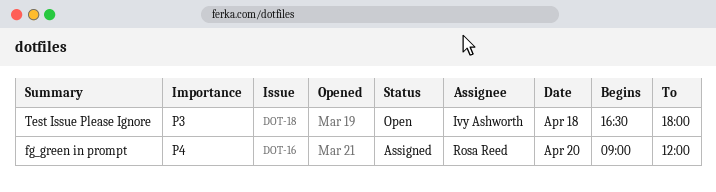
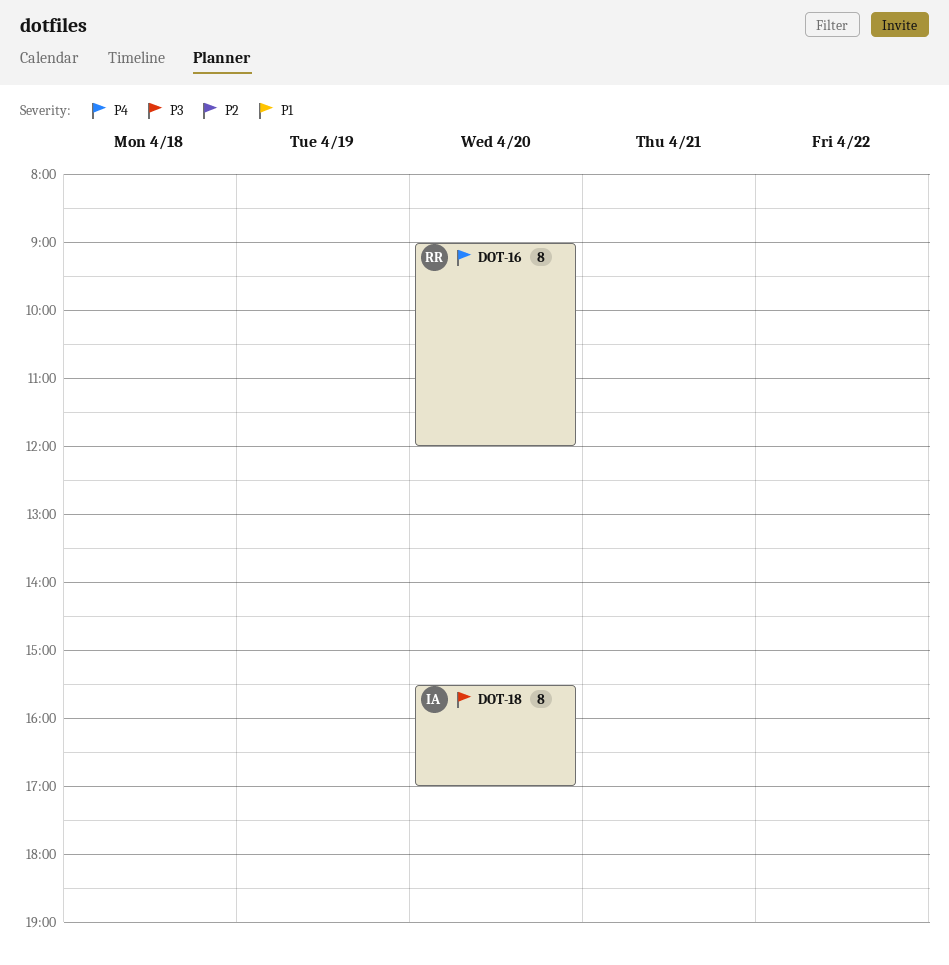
DOT-18, day: Apr 18 -> Apr 20
DOT-18, begins: 16:30 -> 15:30
DOT-18, ends: 18:00 -> 17:00

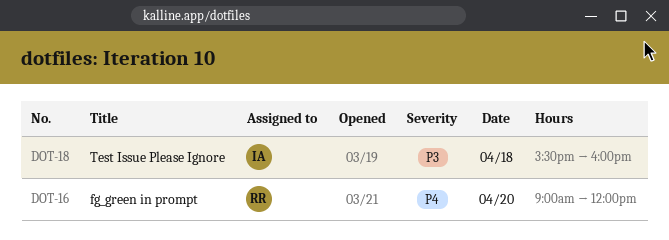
DOT-18, day: Apr 20 -> Apr 18
DOT-18, ends: 17:00 -> 16:00

